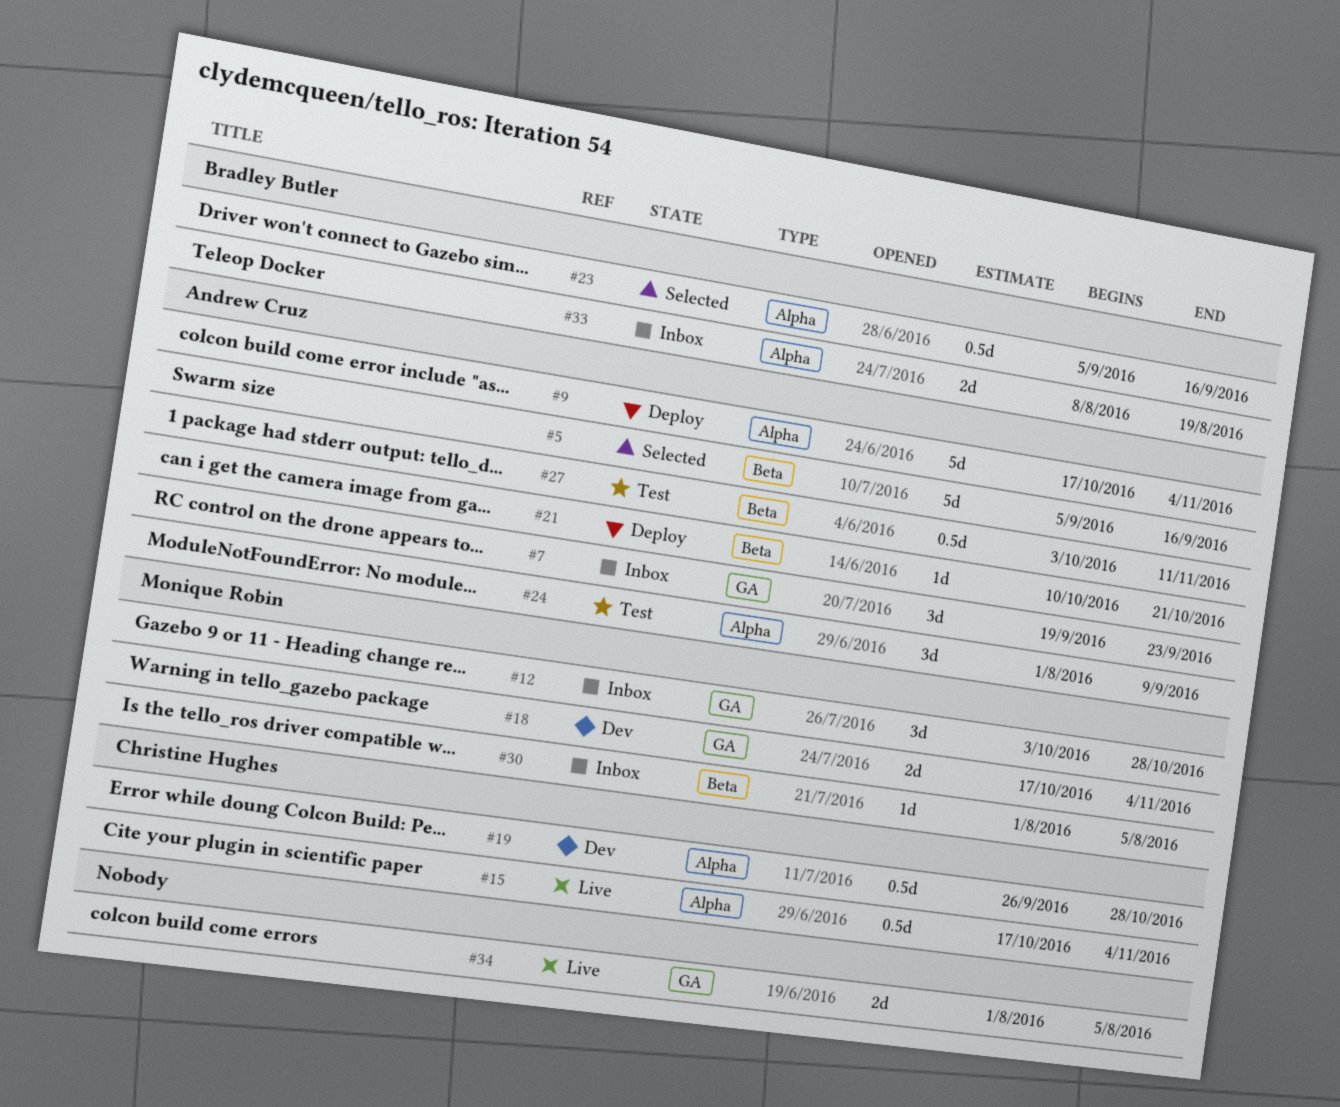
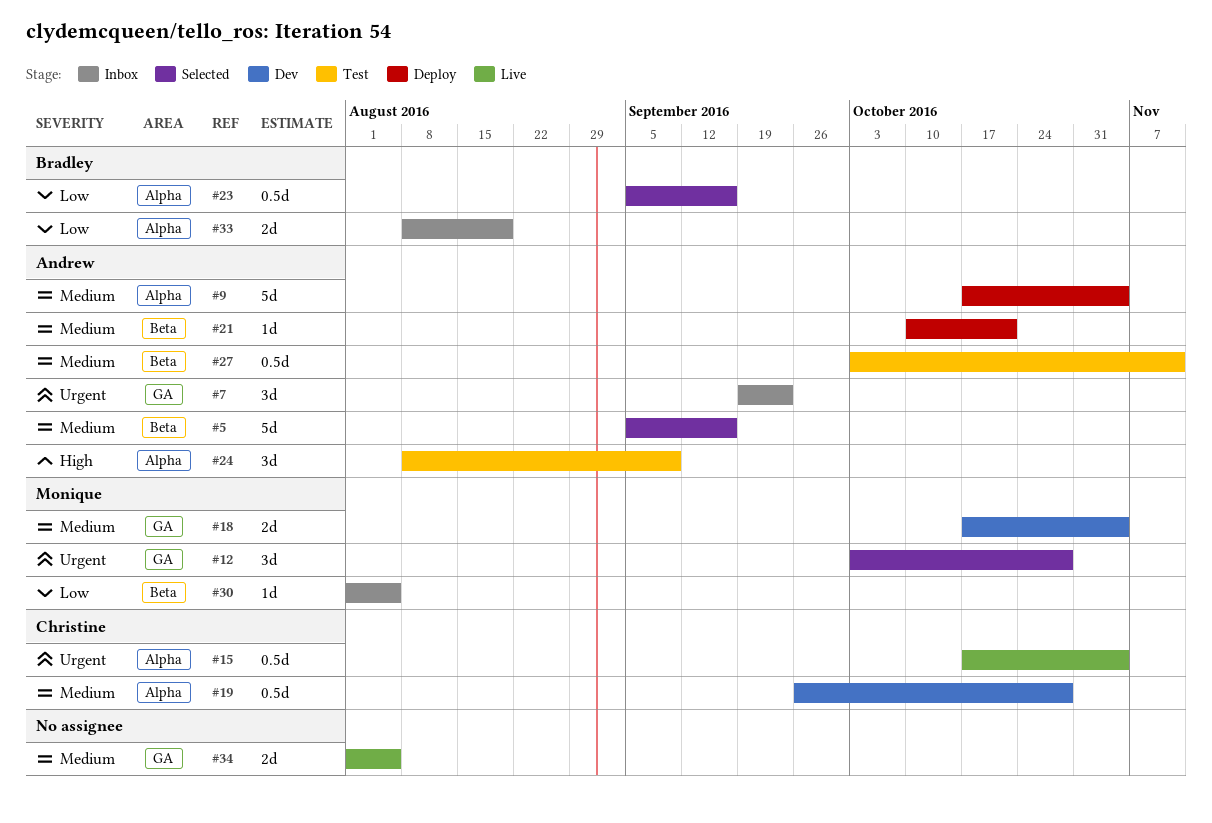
#12, status: Inbox -> Selected
#24, start: Aug 1 -> Aug 8

